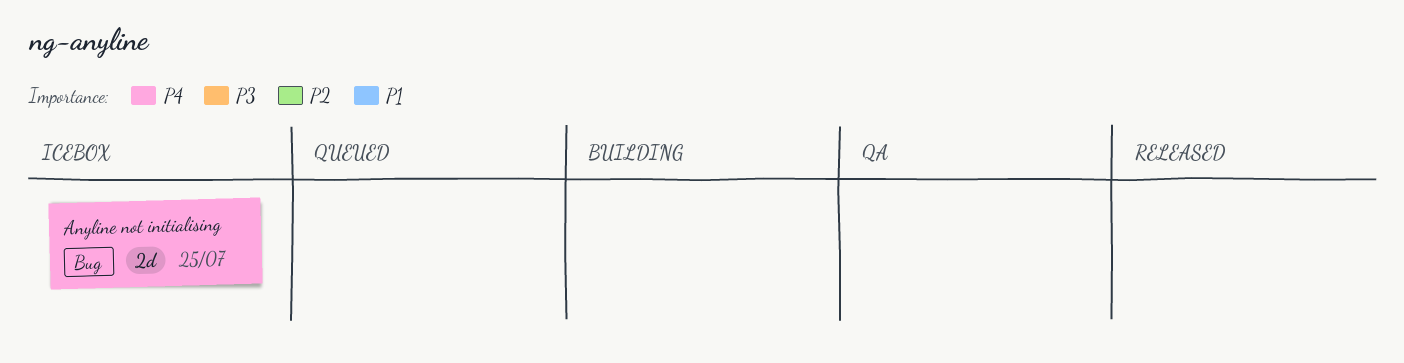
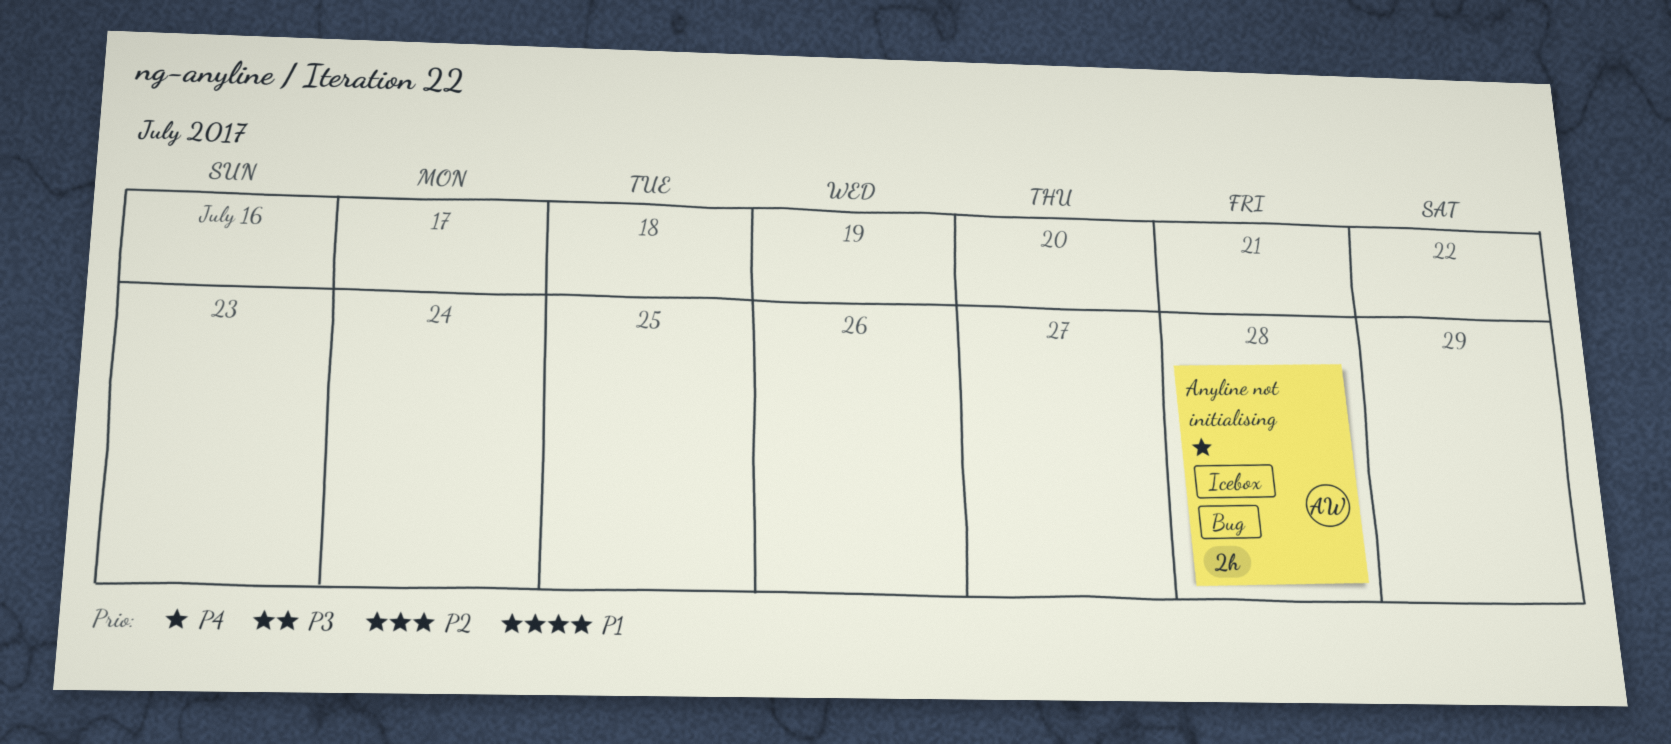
Anyline not initialising, estimate: 2d -> 2h
Anyline not initialising, due: Jul 25 -> Jul 28

